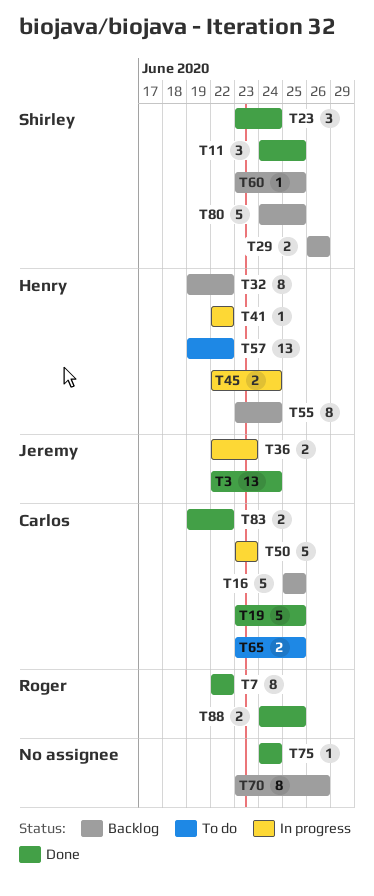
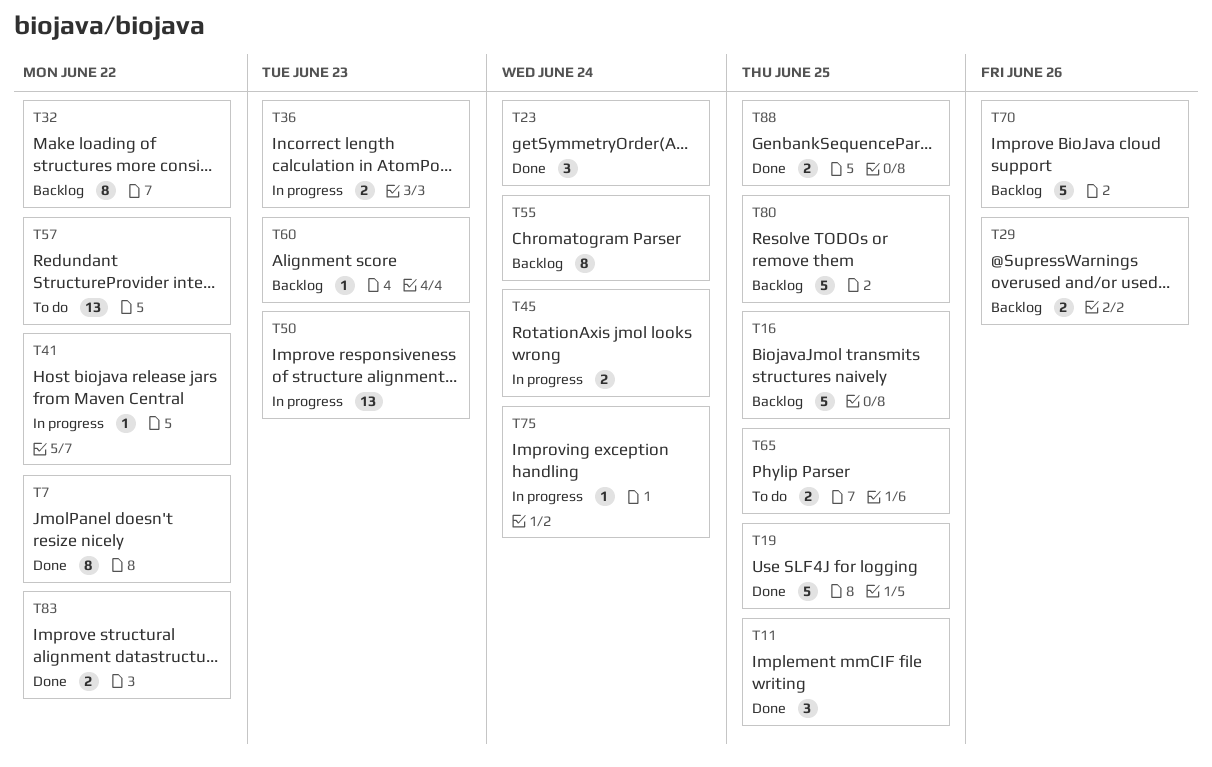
T3: present -> none
T50, estimate: 5 -> 13
T60, due: Jun 25 -> Jun 23
T70, estimate: 8 -> 5
T75, status: Done -> In progress

